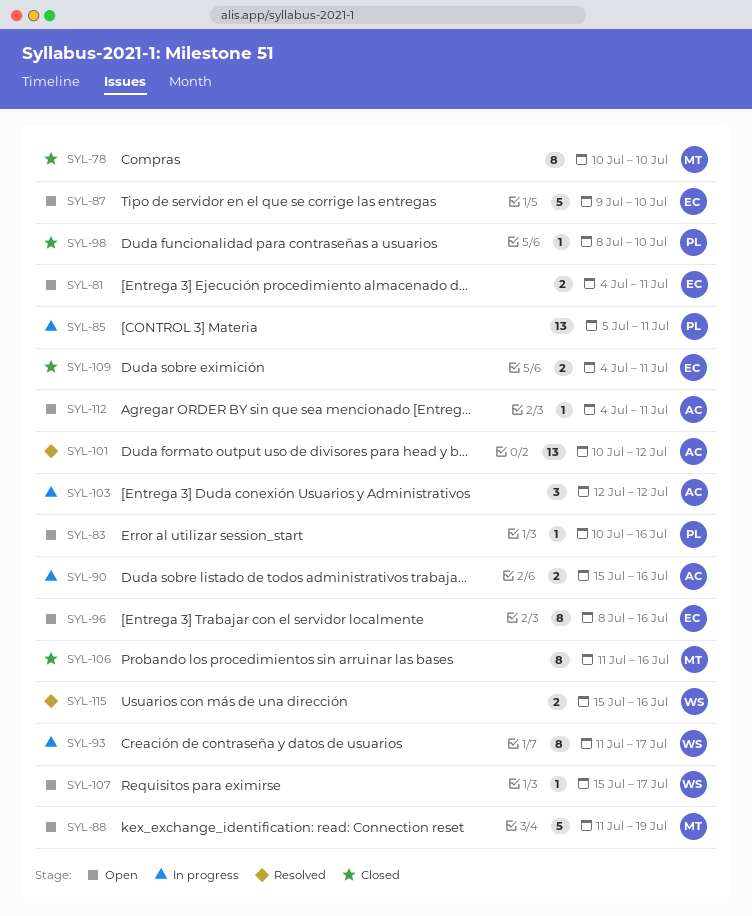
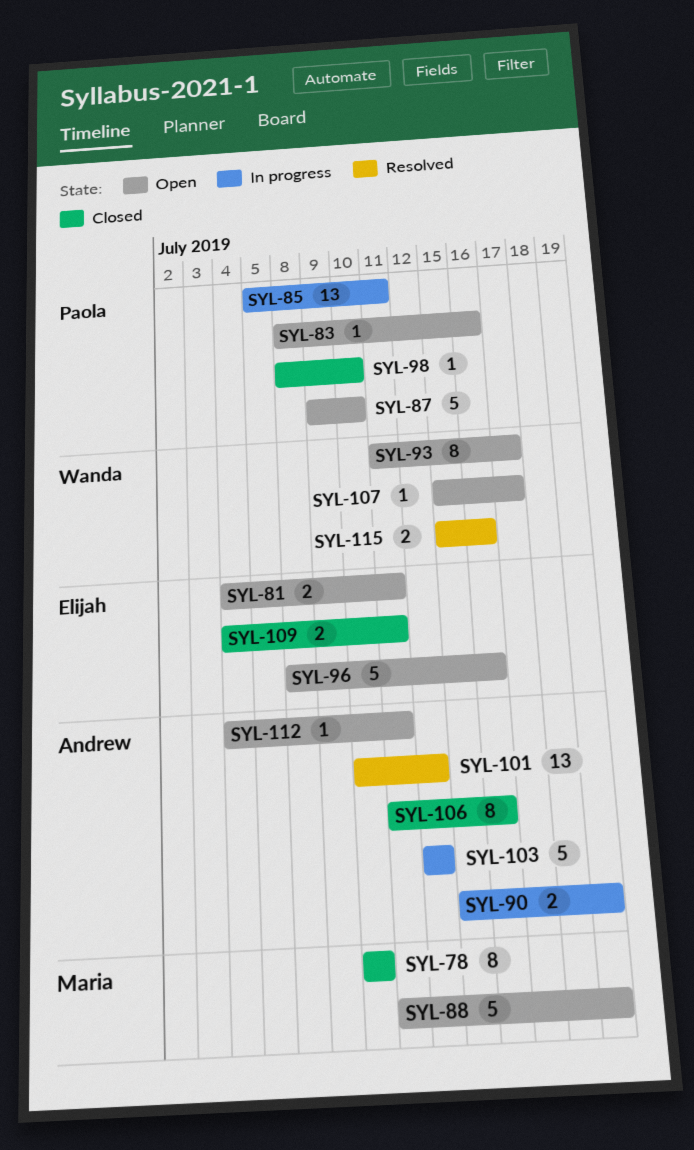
SYL-83, start: Jul 10 -> Jul 8
SYL-87, owner: Elijah -> Paola
SYL-90, due: Jul 16 -> Jul 19
SYL-93, status: In progress -> Open
SYL-96, estimate: 8 -> 5
SYL-103, estimate: 3 -> 5
SYL-106, owner: Maria -> Andrew

